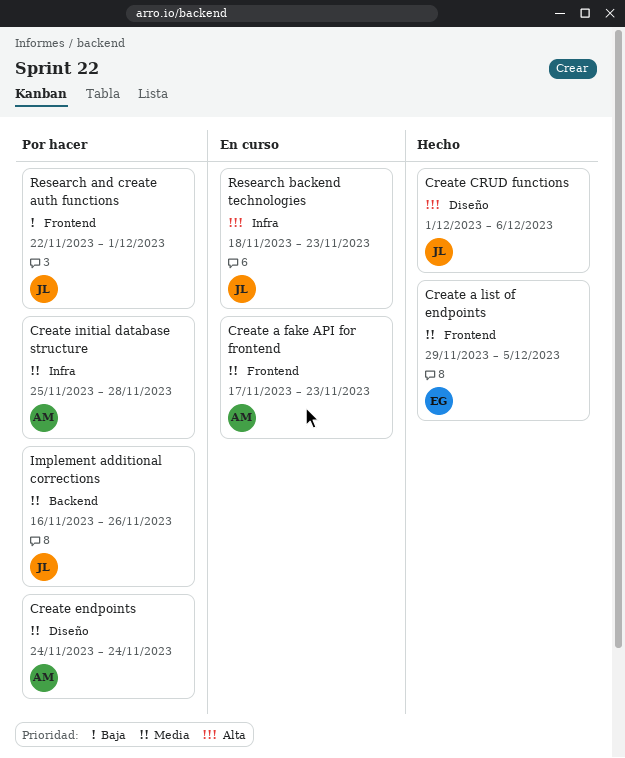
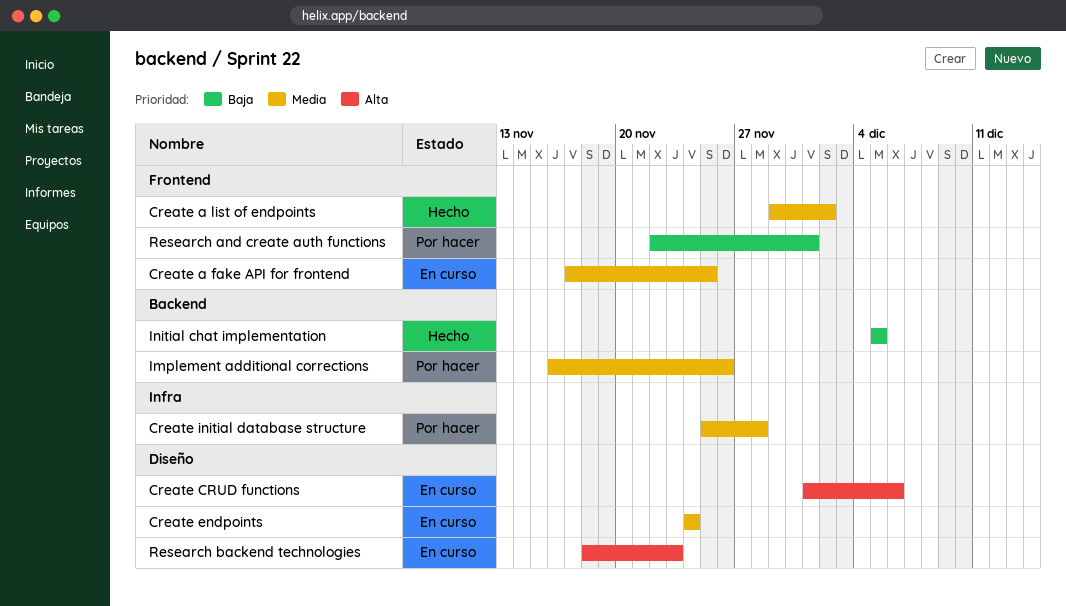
Create a fake API for frontend, due: Nov 23 -> Nov 25
Create a list of endpoints, due: Dec 5 -> Dec 2
Create CRUD functions, status: Hecho -> En curso
Create endpoints, status: Por hacer -> En curso
Initial chat implementation: none -> present
Research backend technologies, label: Infra -> Diseño

